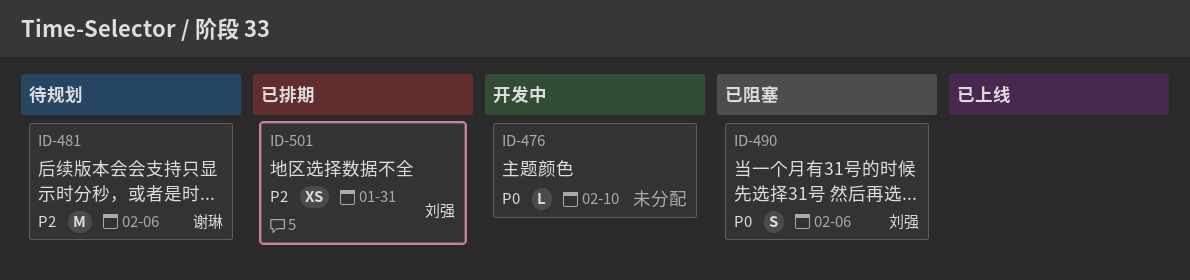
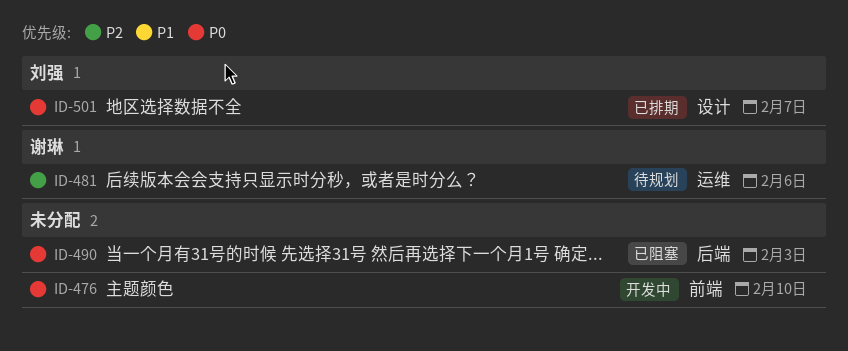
ID-490, owner: 刘强 -> none
ID-490, due: Feb 6 -> Feb 3
ID-501, priority: P2 -> P0
ID-501, due: Jan 31 -> Feb 7

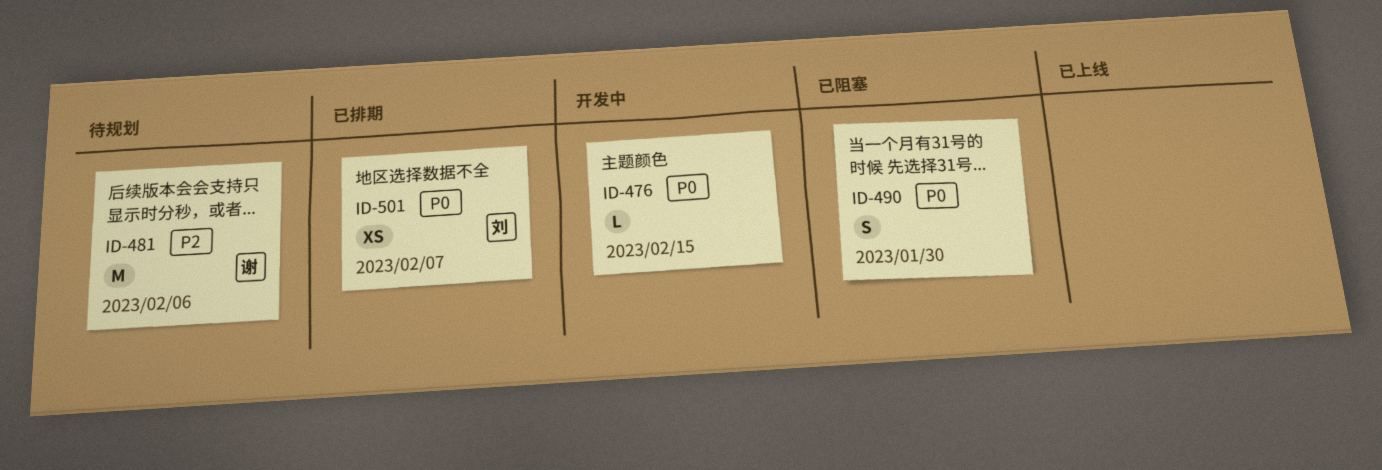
ID-476, due: Feb 10 -> Feb 15
ID-490, due: Feb 3 -> Jan 30

